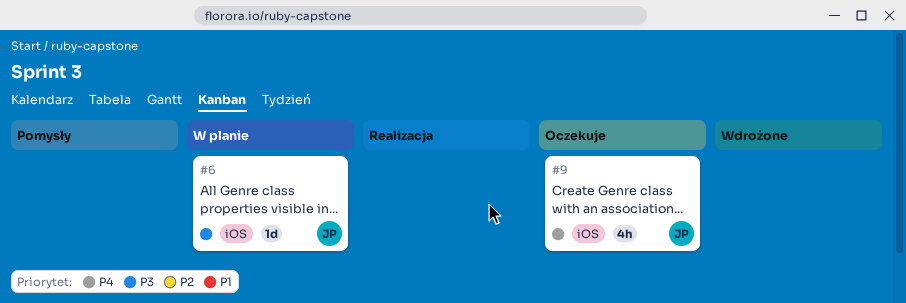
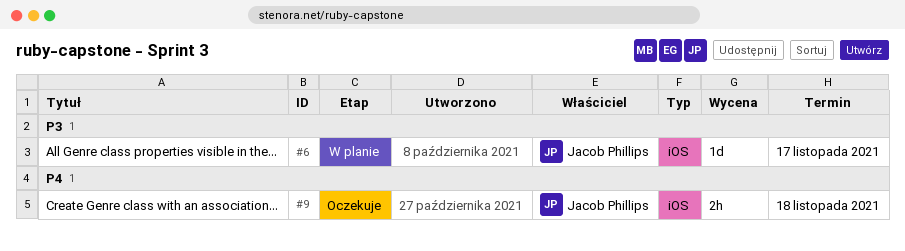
#9, estimate: 4h -> 2h

